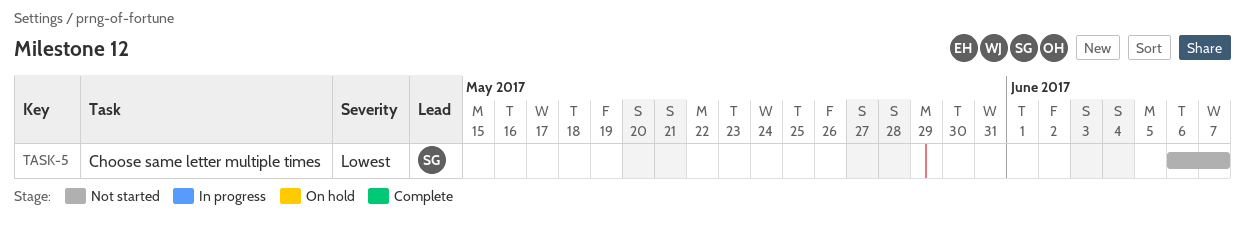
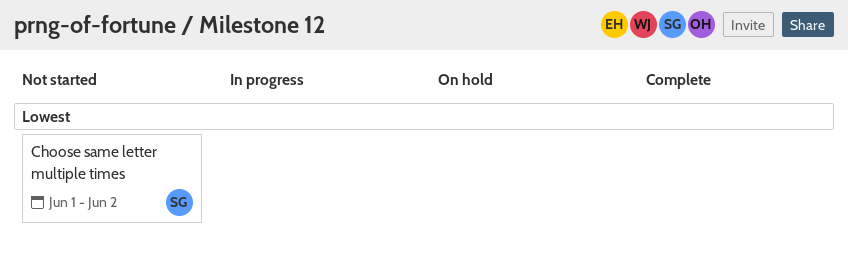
Choose same letter multiple times, start: Jun 6 -> Jun 1
Choose same letter multiple times, due: Jun 7 -> Jun 2

